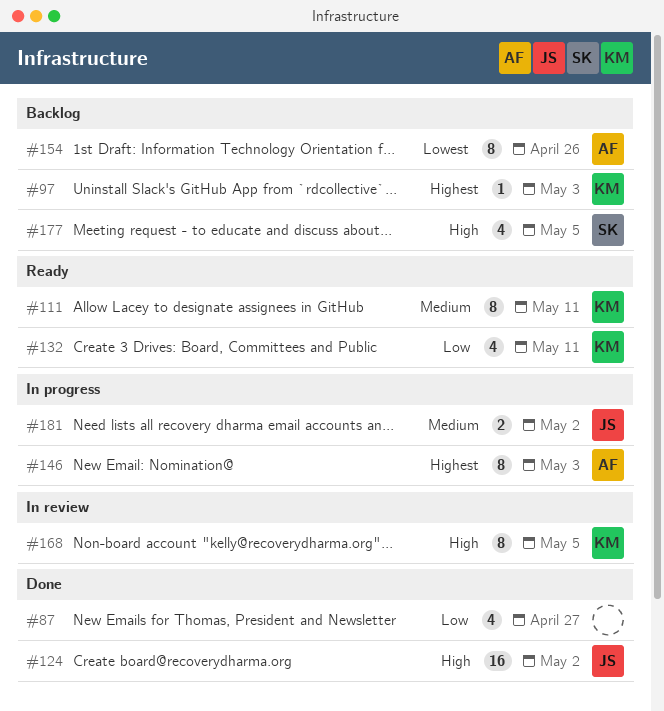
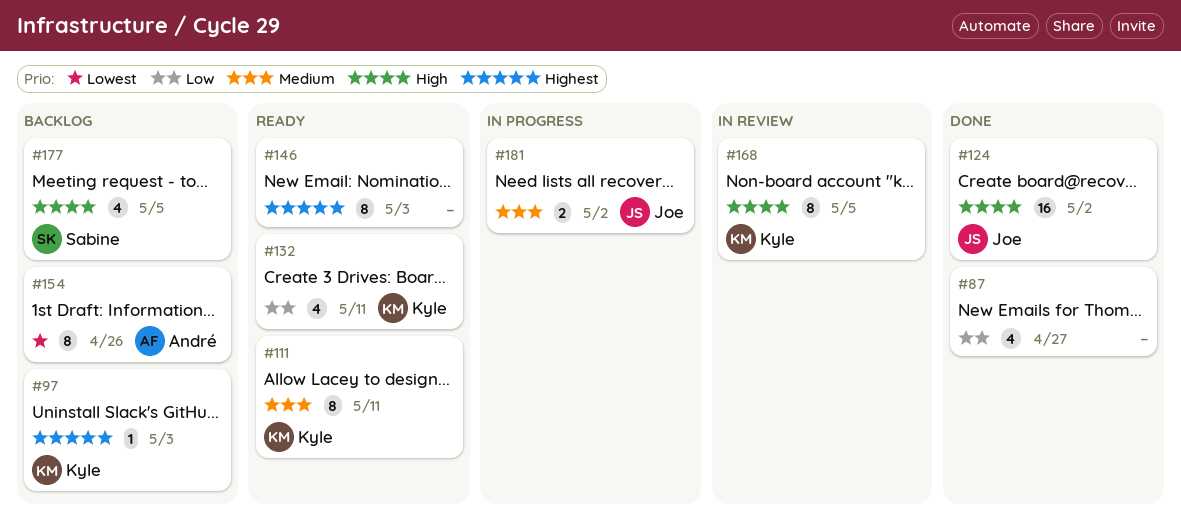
#146, status: In progress -> Ready
#146, owner: André -> none

